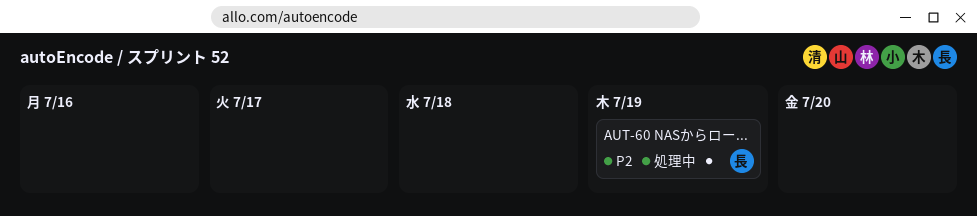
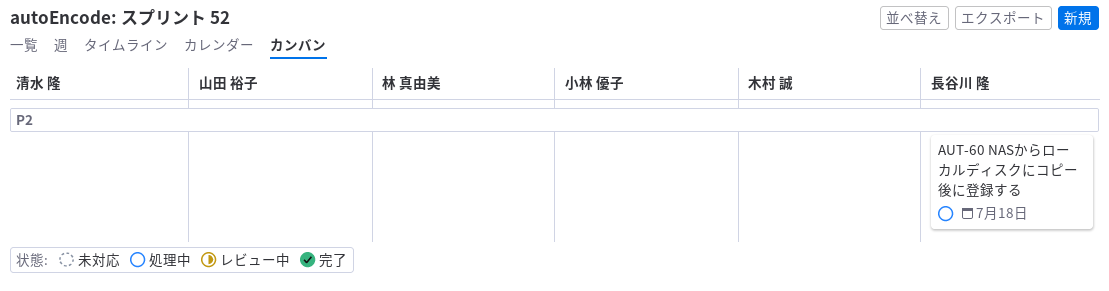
AUT-60, due: Jul 19 -> Jul 18

